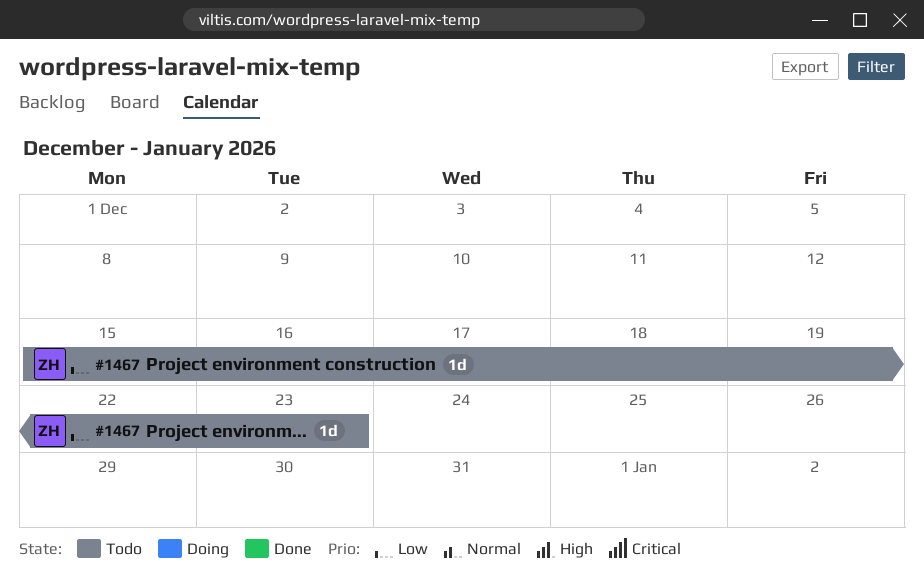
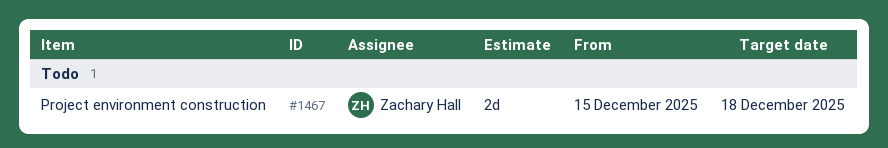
#1467, estimate: 1d -> 2d
#1467, due: Dec 23 -> Dec 18

